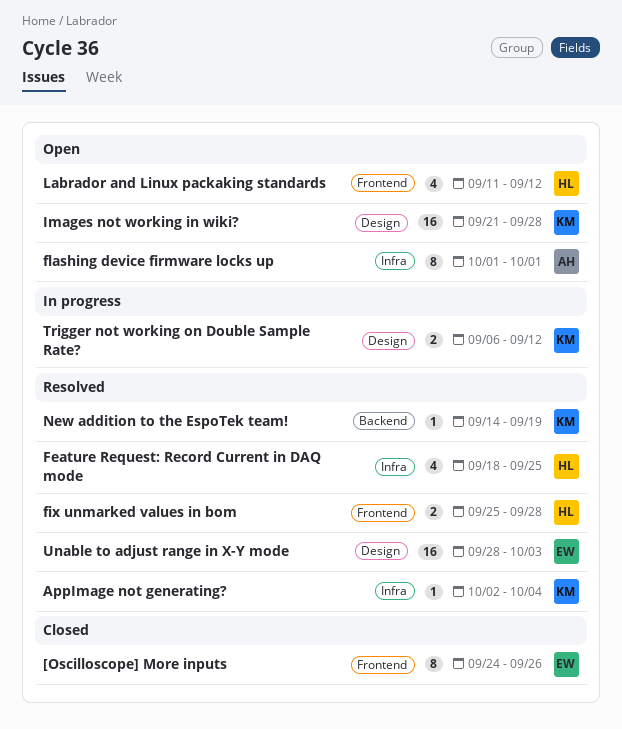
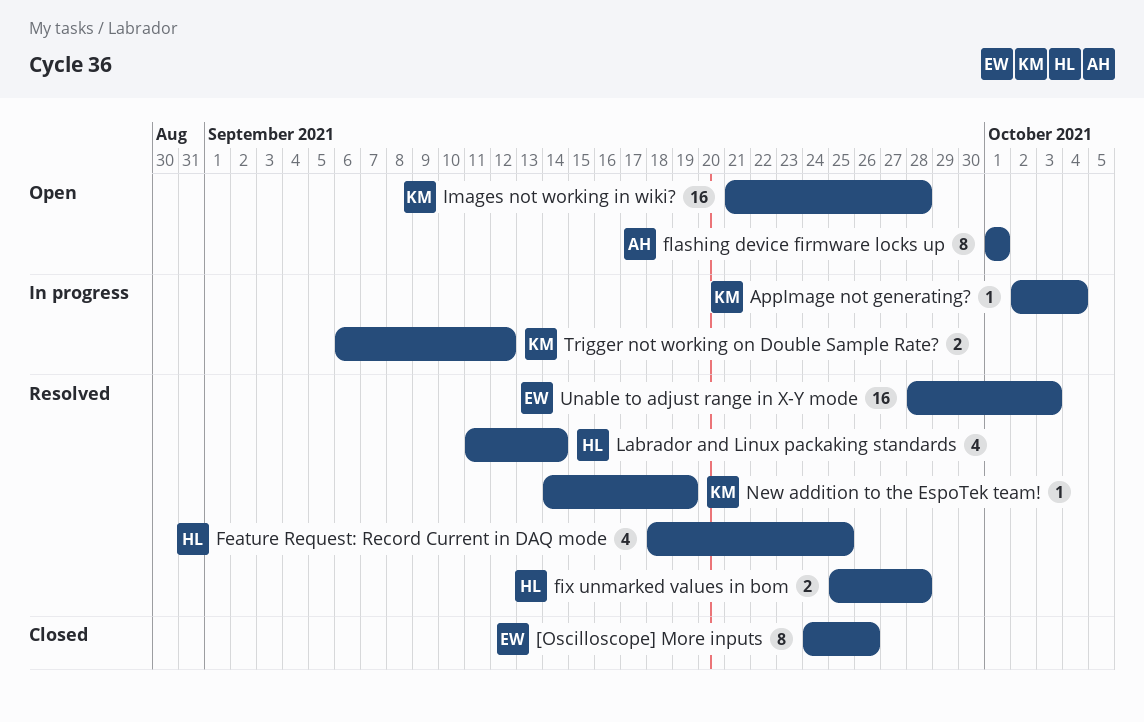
AppImage not generating?, status: Resolved -> In progress
Labrador and Linux packaking standards, status: Open -> Resolved
Labrador and Linux packaking standards, due: Sep 12 -> Sep 14

